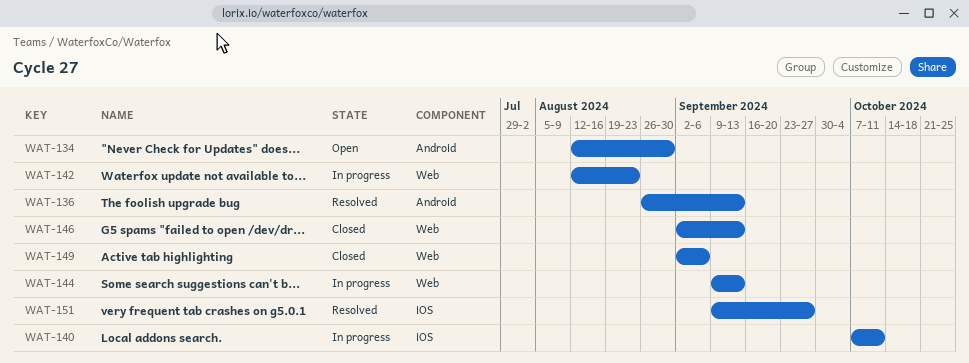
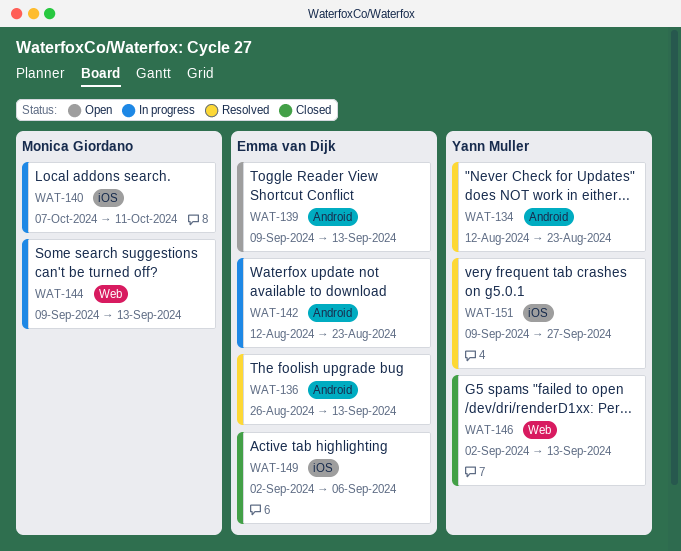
WAT-134, status: Open -> Resolved
WAT-134, due: Aug 30 -> Aug 23
WAT-139: none -> present
WAT-142, label: Web -> Android
WAT-149, label: Web -> iOS

